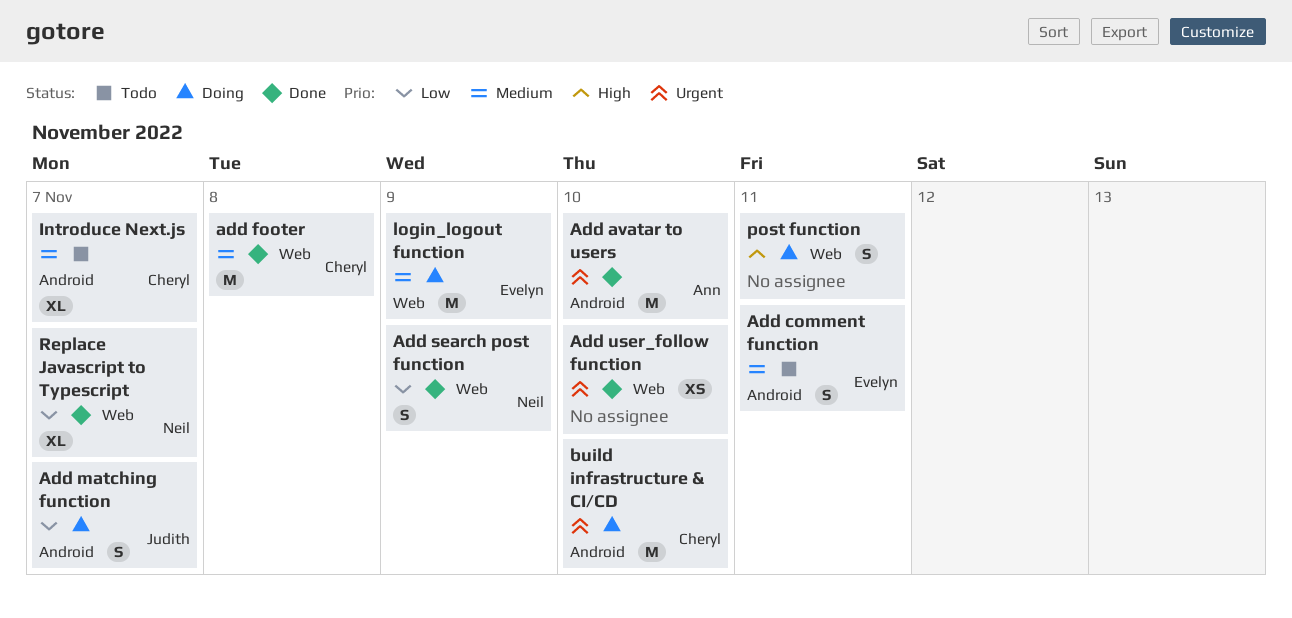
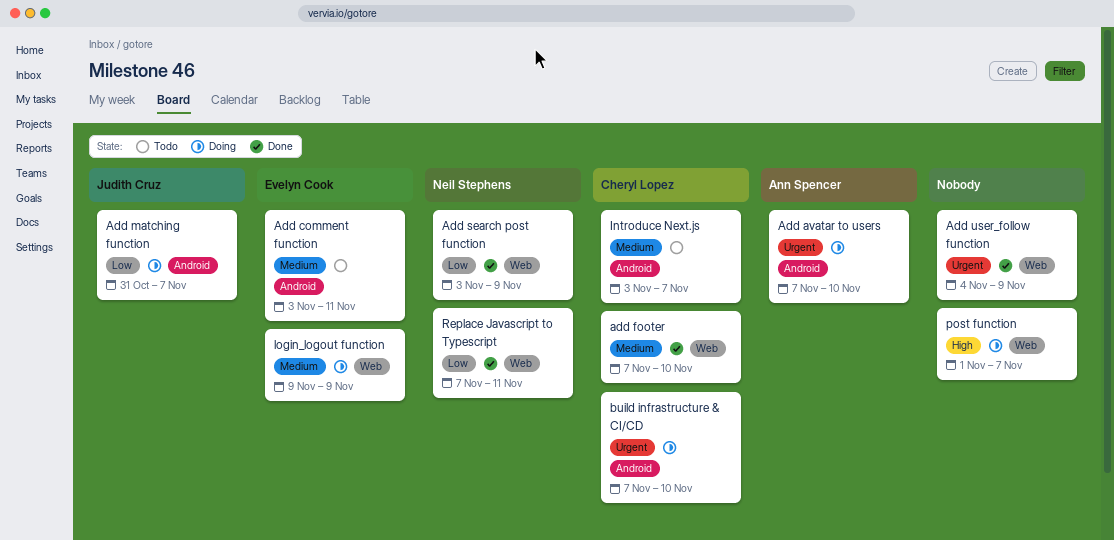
Add avatar to users, status: Done -> Doing
add footer, due: Nov 8 -> Nov 10
Add user_follow function, due: Nov 10 -> Nov 9
post function, due: Nov 11 -> Nov 7
Replace Javascript to Typescript, due: Nov 7 -> Nov 11

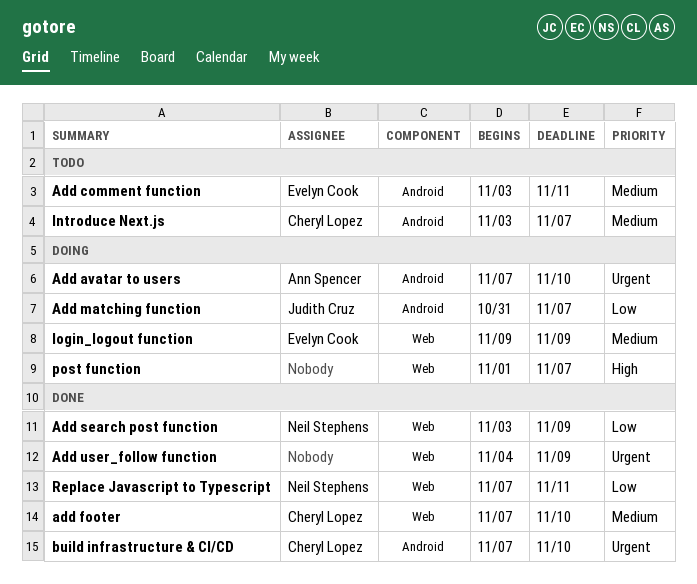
build infrastructure & CI/CD, status: Doing -> Done

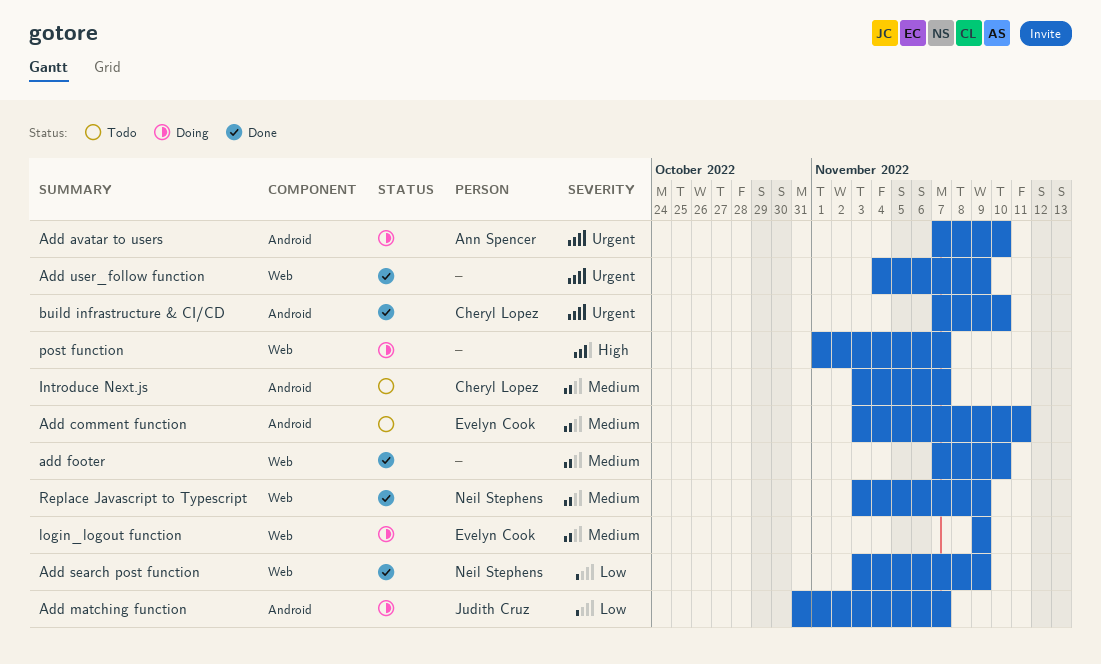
add footer, owner: Cheryl Lopez -> none
Replace Javascript to Typescript, priority: Low -> Medium
Replace Javascript to Typescript, start: Nov 7 -> Nov 3
Replace Javascript to Typescript, due: Nov 11 -> Nov 9

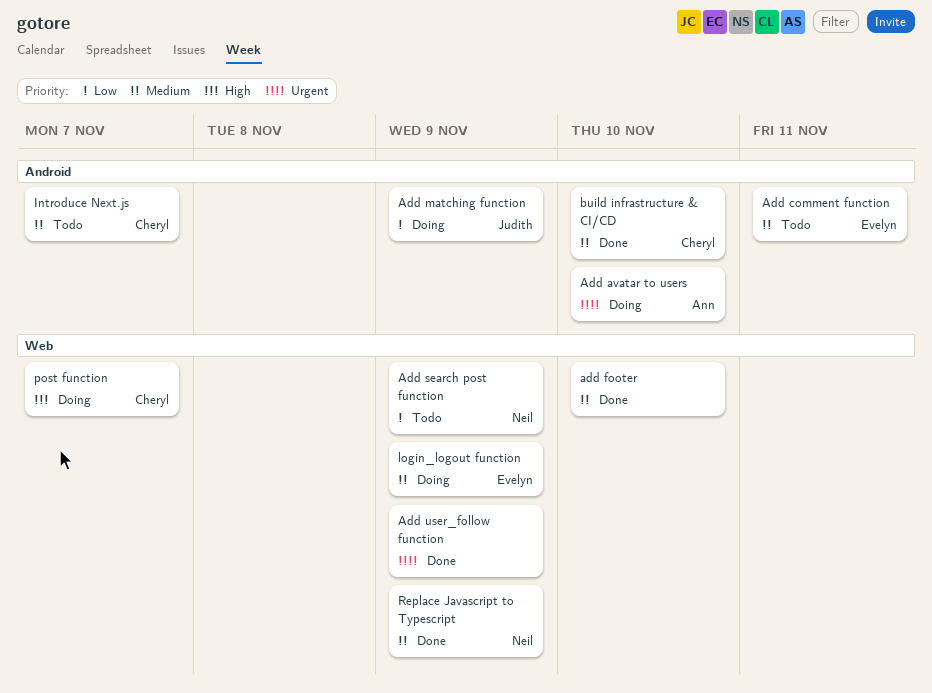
Add matching function, due: Nov 7 -> Nov 9
Add search post function, status: Done -> Todo
build infrastructure & CI/CD, priority: Urgent -> Medium
post function, owner: none -> Cheryl Lopez

